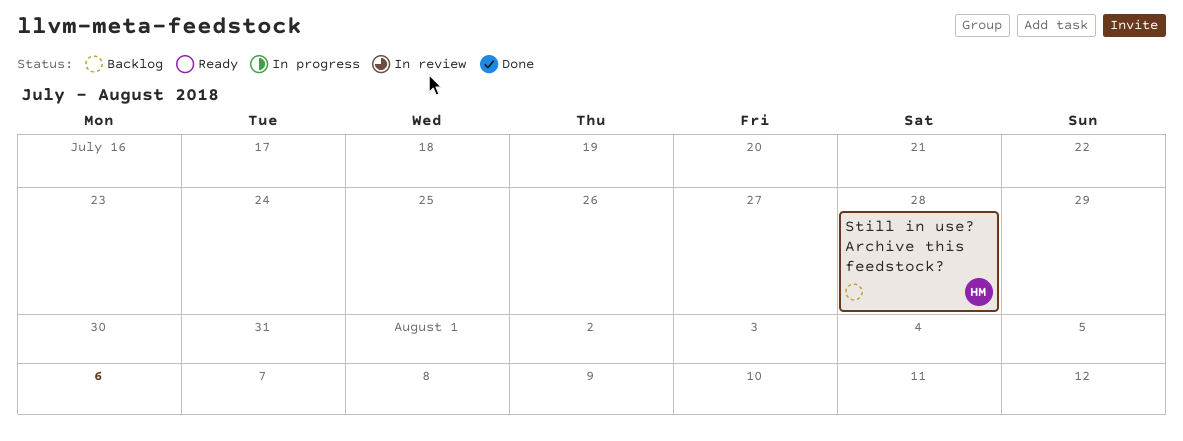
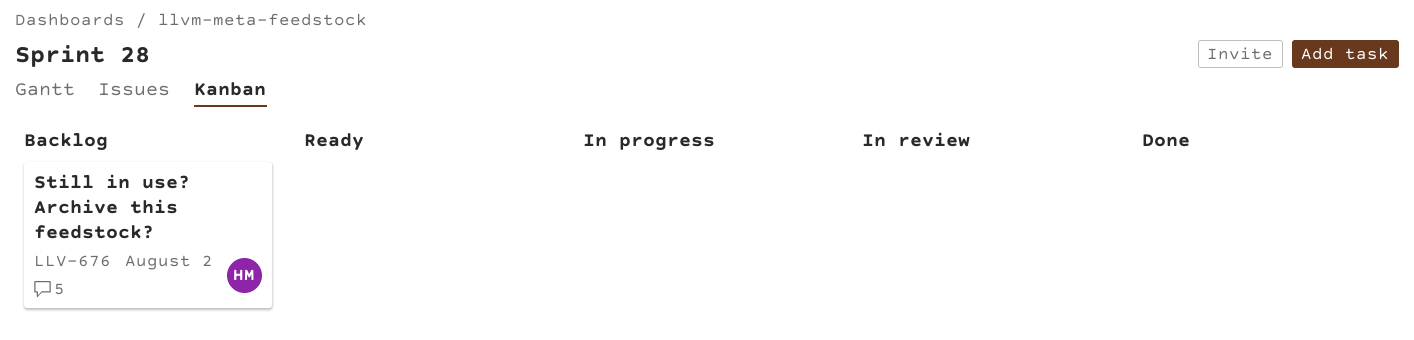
Still in use? Archive this feedstock?, due: Jul 28 -> Aug 2

